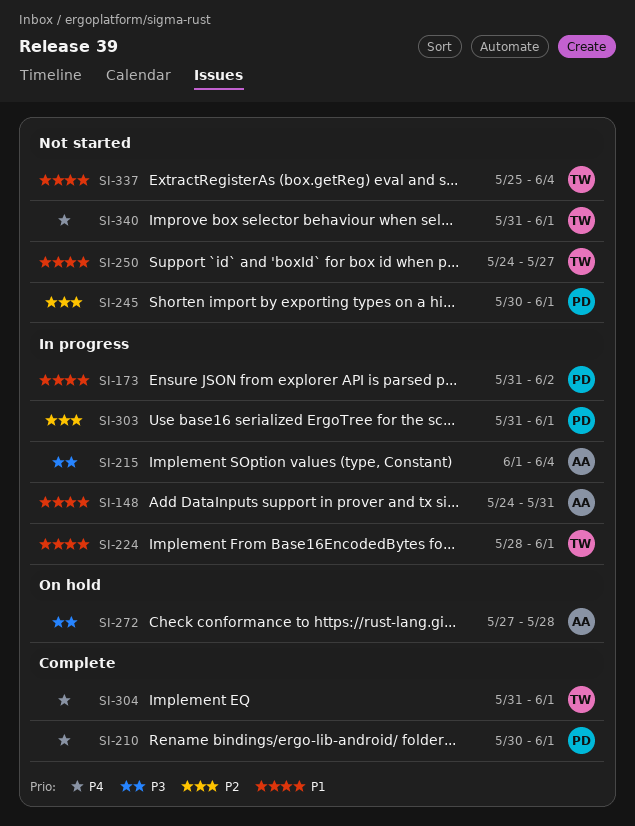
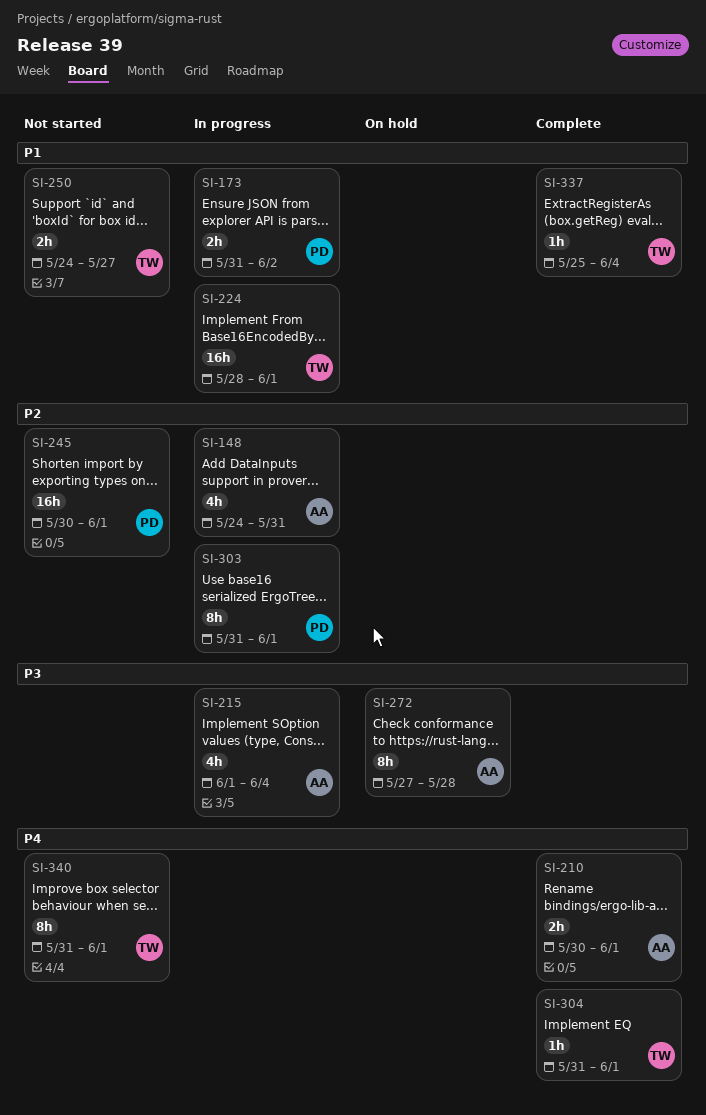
SI-148, priority: P1 -> P2
SI-210, owner: PD -> AA
SI-337, status: Not started -> Complete

